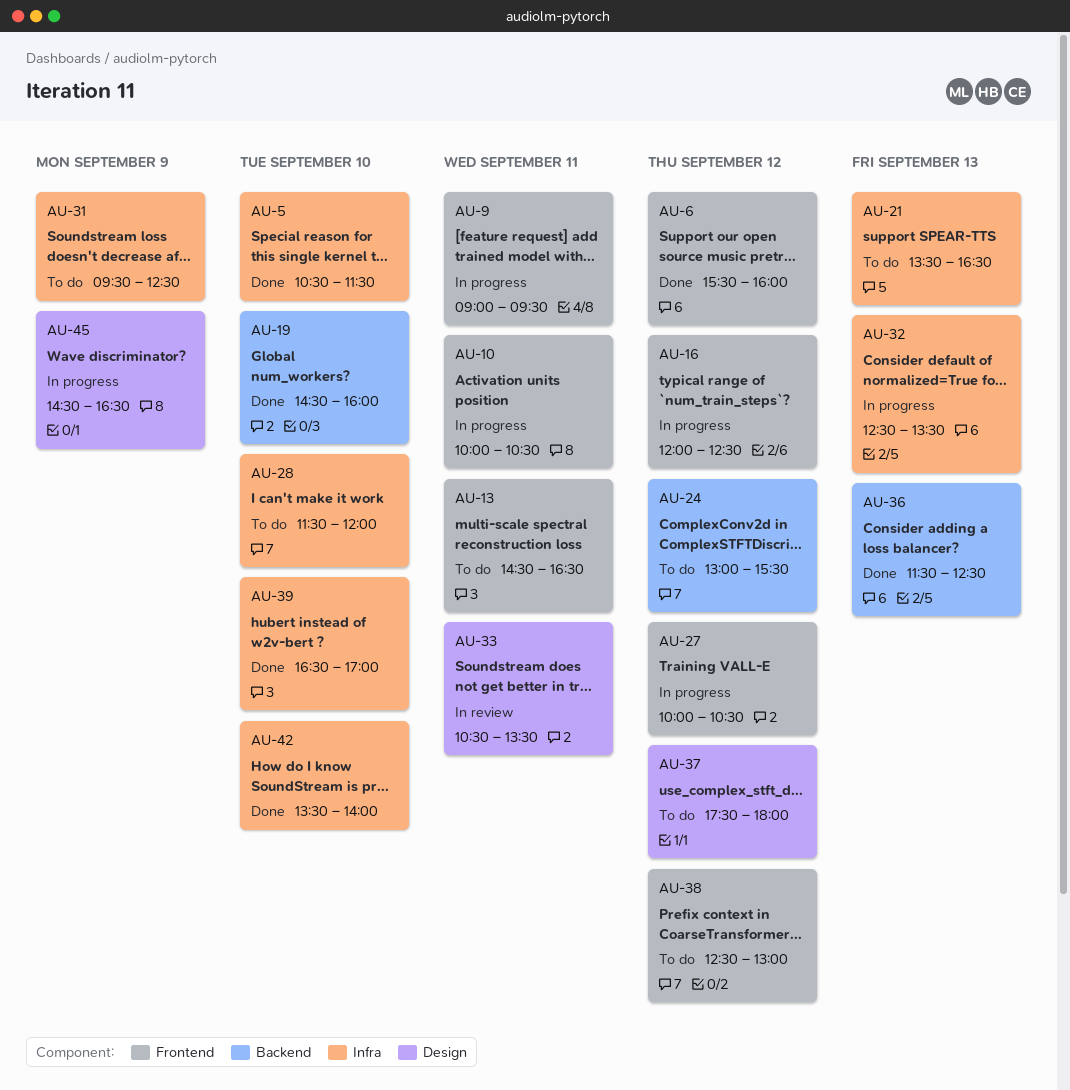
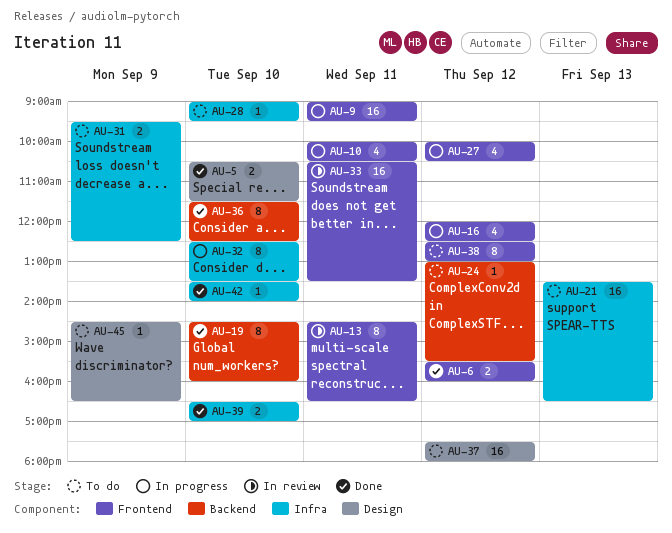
AU-5, label: Infra -> Design
AU-13, status: To do -> In review
AU-28, begins: 11:30 -> 09:00
AU-28, ends: 12:00 -> 09:30
AU-32, day: Sep 13 -> Sep 10
AU-33, label: Design -> Frontend
AU-36, day: Sep 13 -> Sep 10
AU-45, status: In progress -> To do

